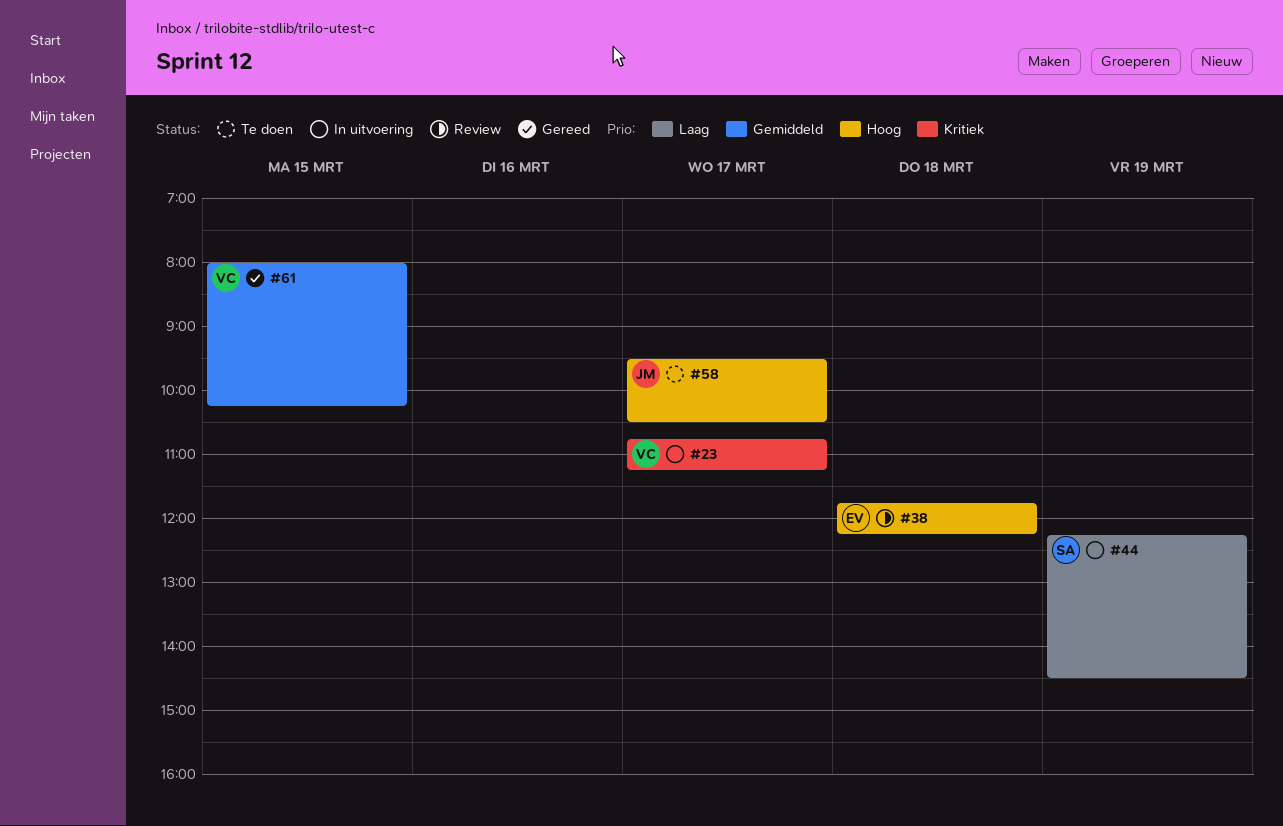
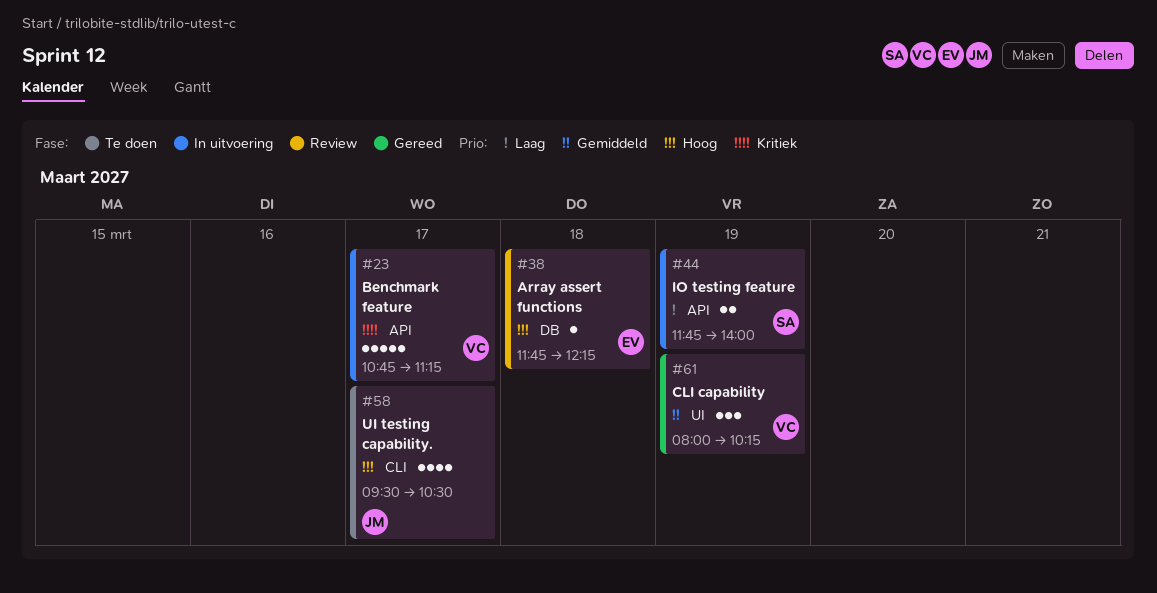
#44, begins: 12:15 -> 11:45
#44, ends: 14:30 -> 14:00
#61, day: Mar 15 -> Mar 19

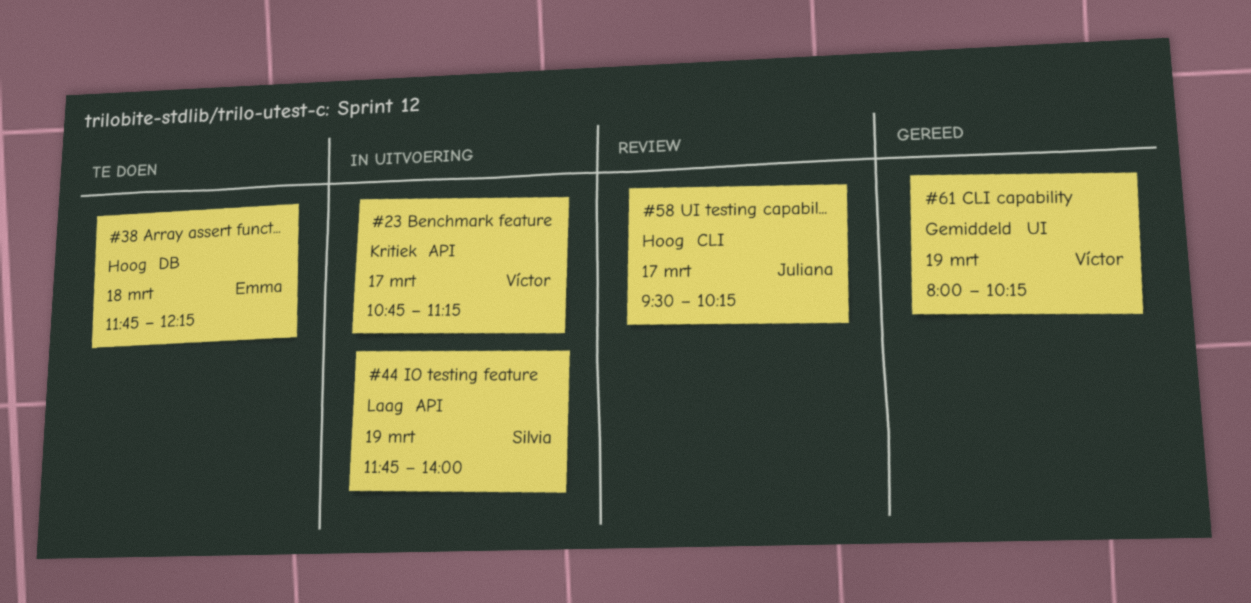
#38, status: Review -> Te doen
#58, status: Te doen -> Review
#58, ends: 10:30 -> 10:15

